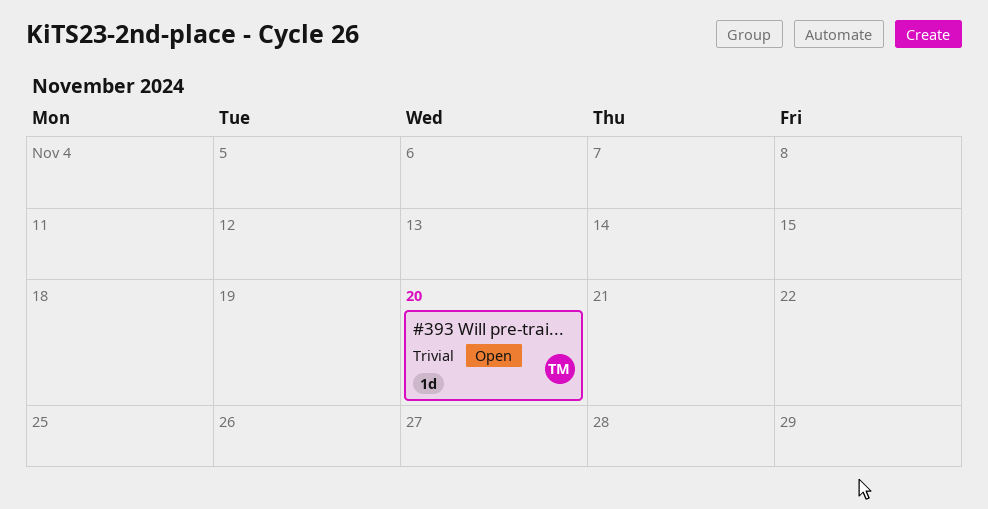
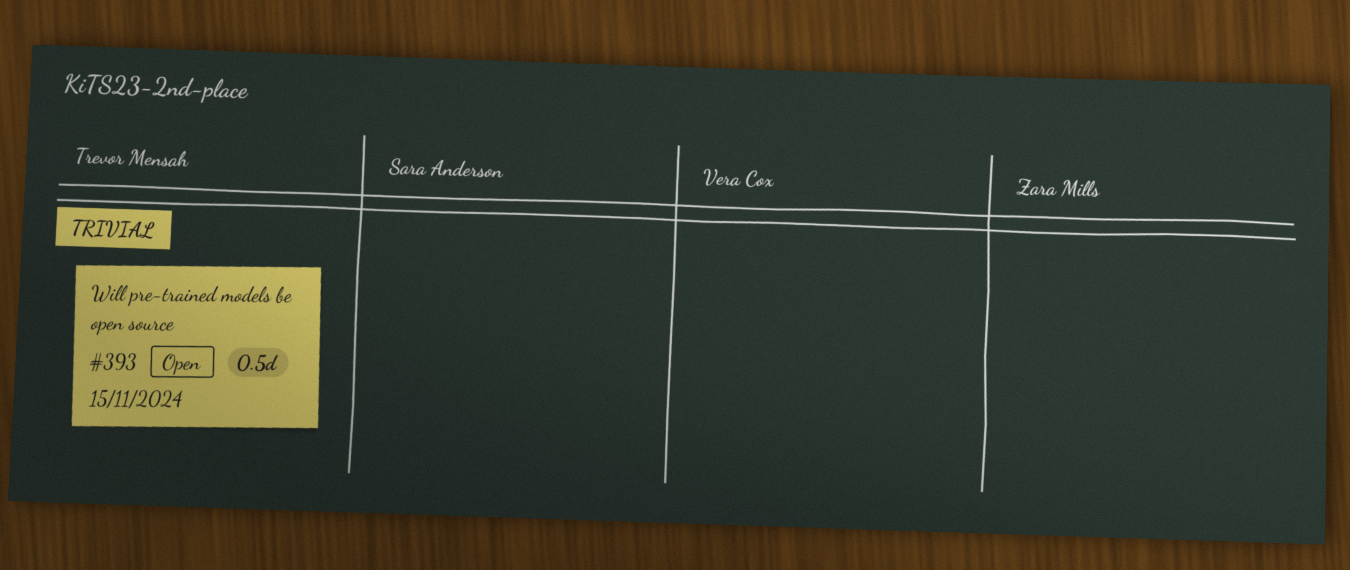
#393, estimate: 1d -> 0.5d
#393, due: Nov 20 -> Nov 15

